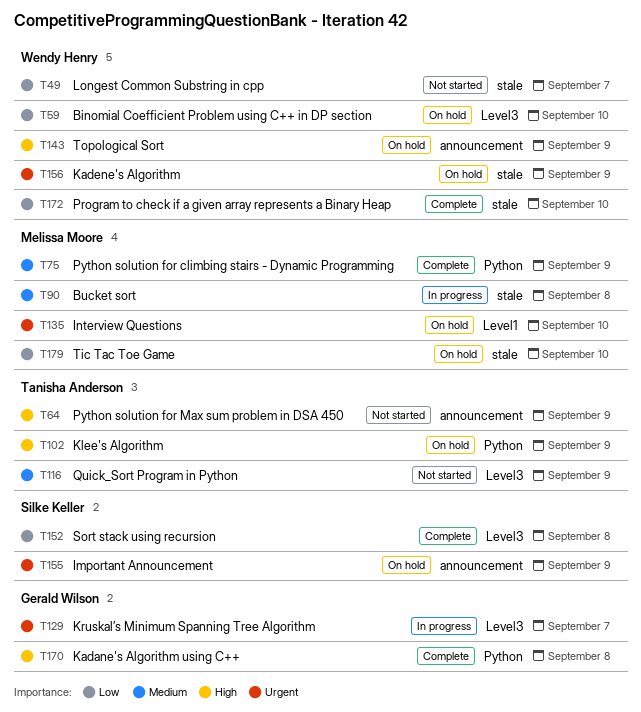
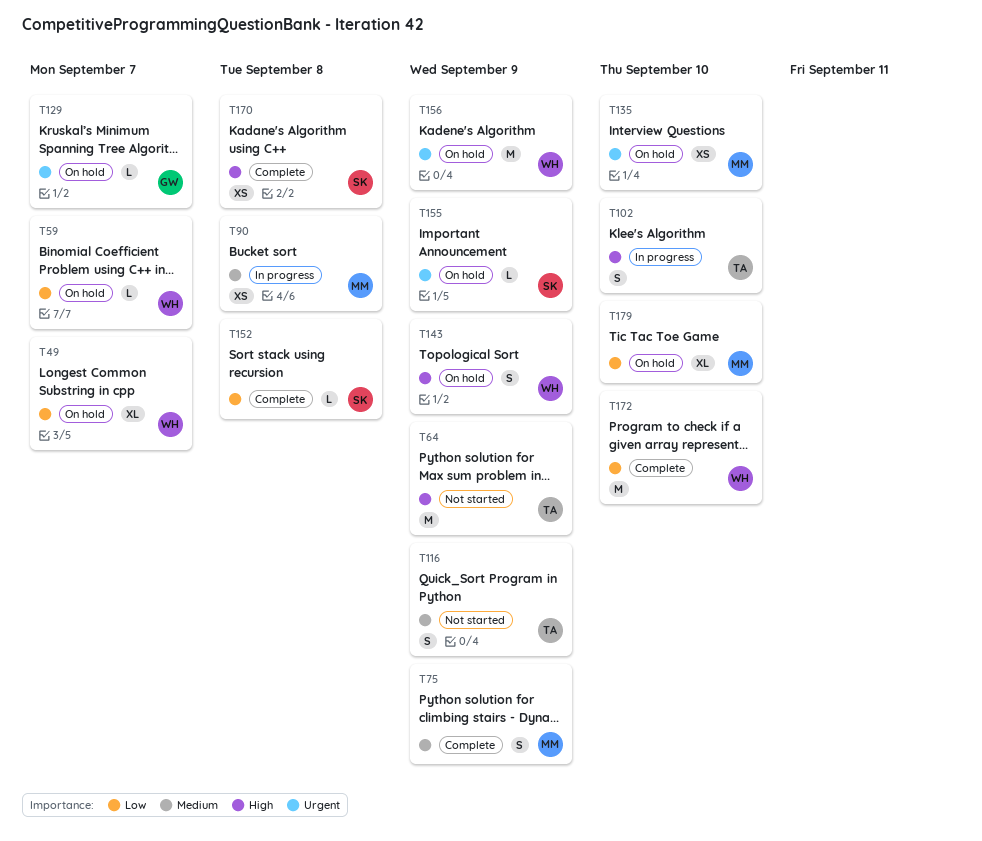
T49, status: Not started -> On hold
T59, due: Sep 10 -> Sep 7
T102, status: On hold -> In progress
T102, due: Sep 9 -> Sep 10
T129, status: In progress -> On hold
T170, owner: Gerald Wilson -> Silke Keller

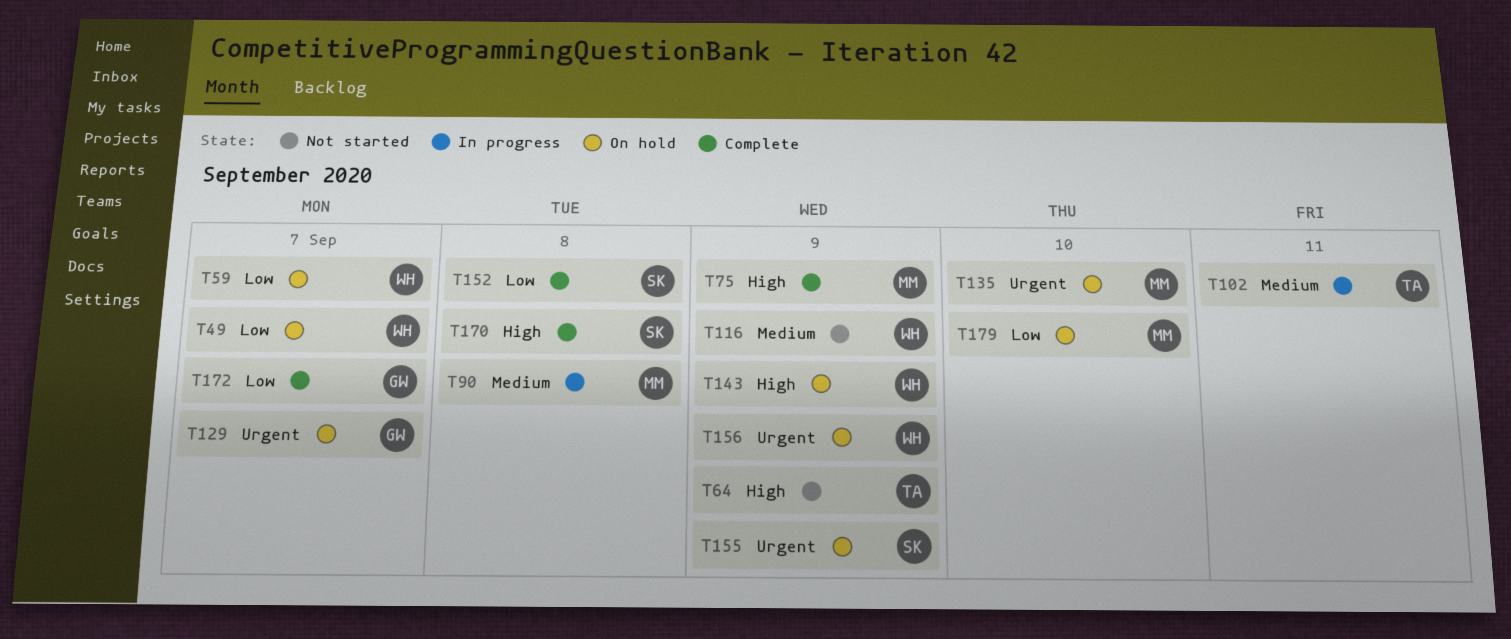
T75, priority: Medium -> High
T102, priority: High -> Medium
T102, due: Sep 10 -> Sep 11
T116, owner: TA -> WH
T172, owner: WH -> GW
T172, due: Sep 10 -> Sep 7

